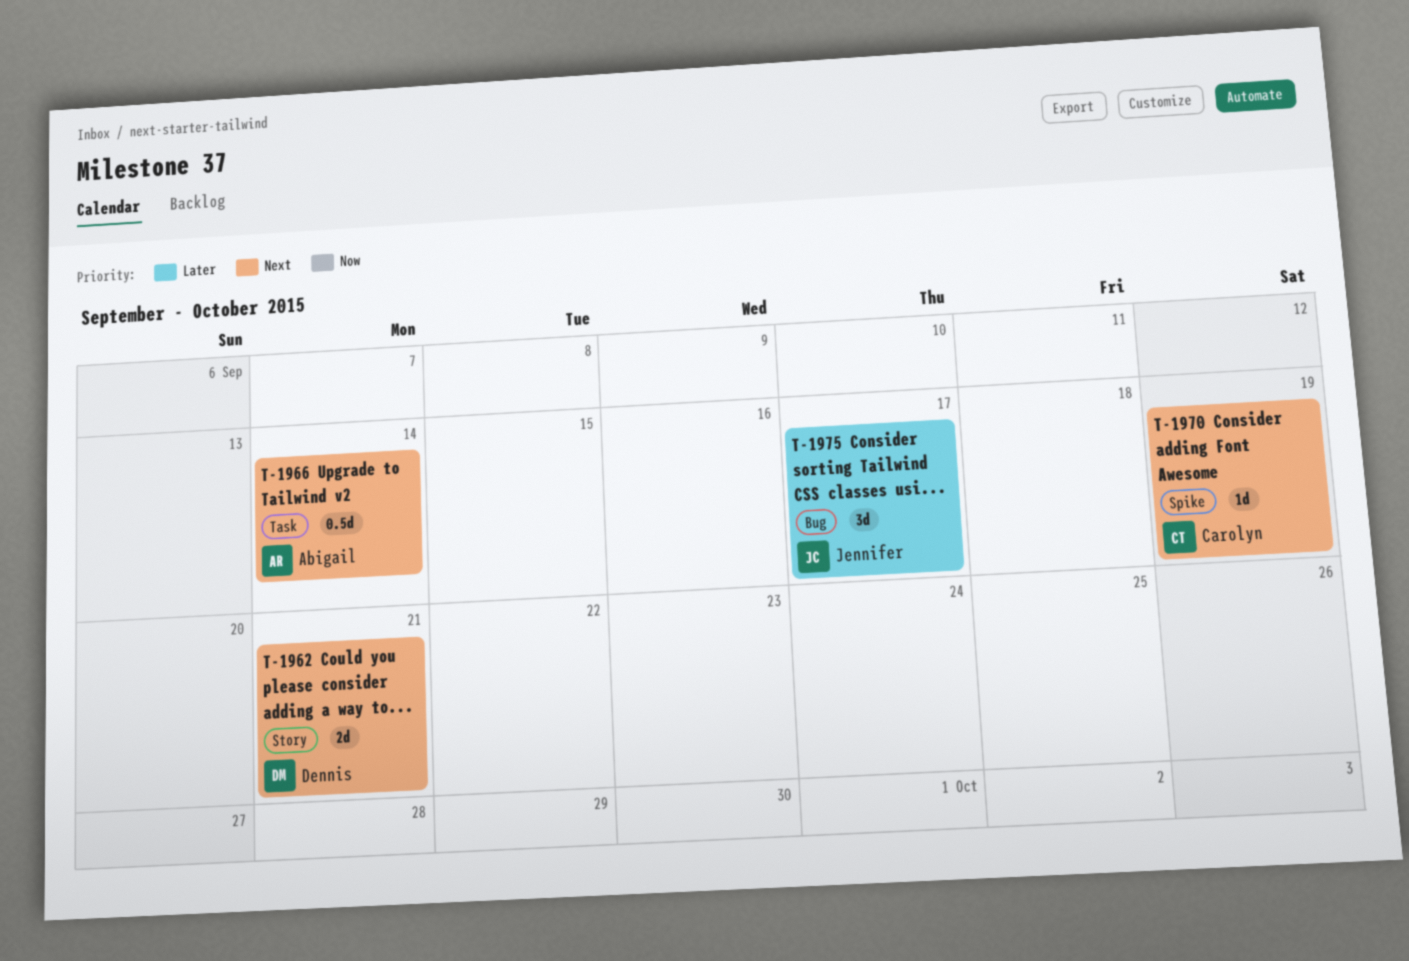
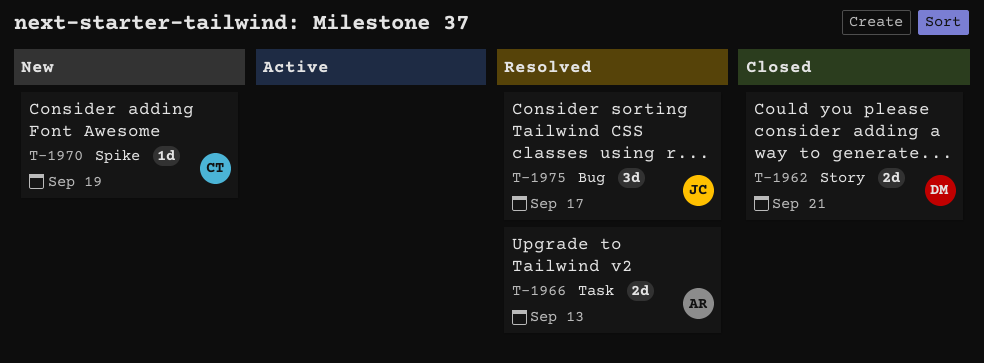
T-1966, estimate: 0.5d -> 2d
T-1966, due: Sep 14 -> Sep 13

